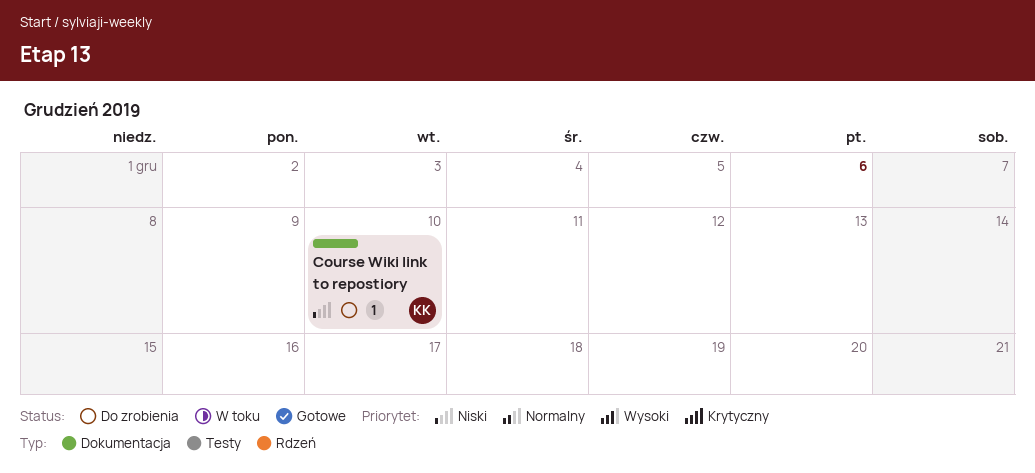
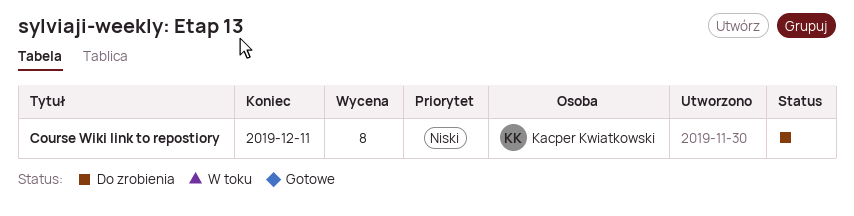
Course Wiki link to repostiory, estimate: 1 -> 8
Course Wiki link to repostiory, due: Dec 10 -> Dec 11

